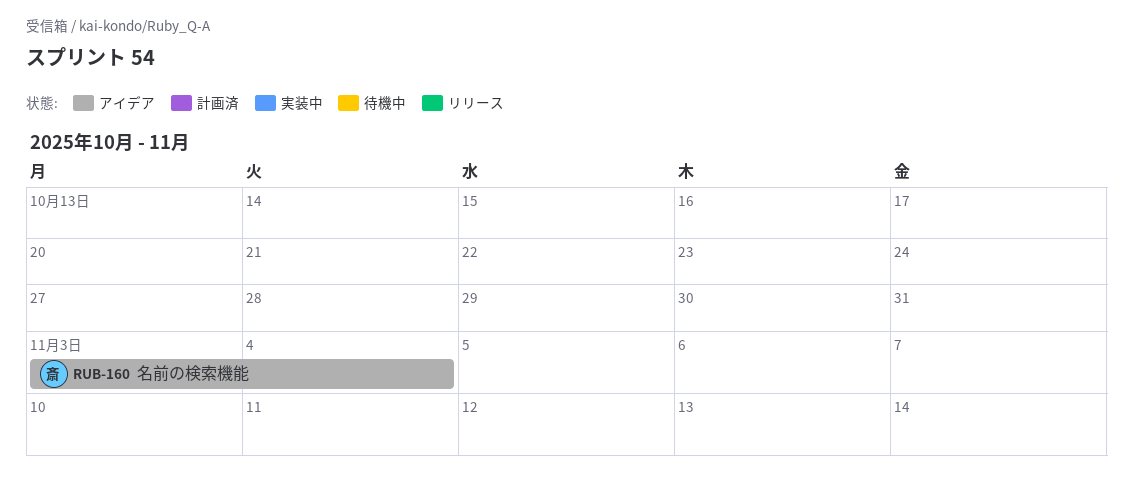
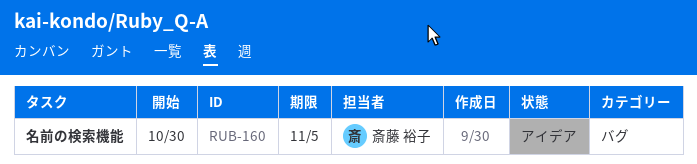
RUB-160, start: Nov 3 -> Oct 30
RUB-160, due: Nov 4 -> Nov 5

